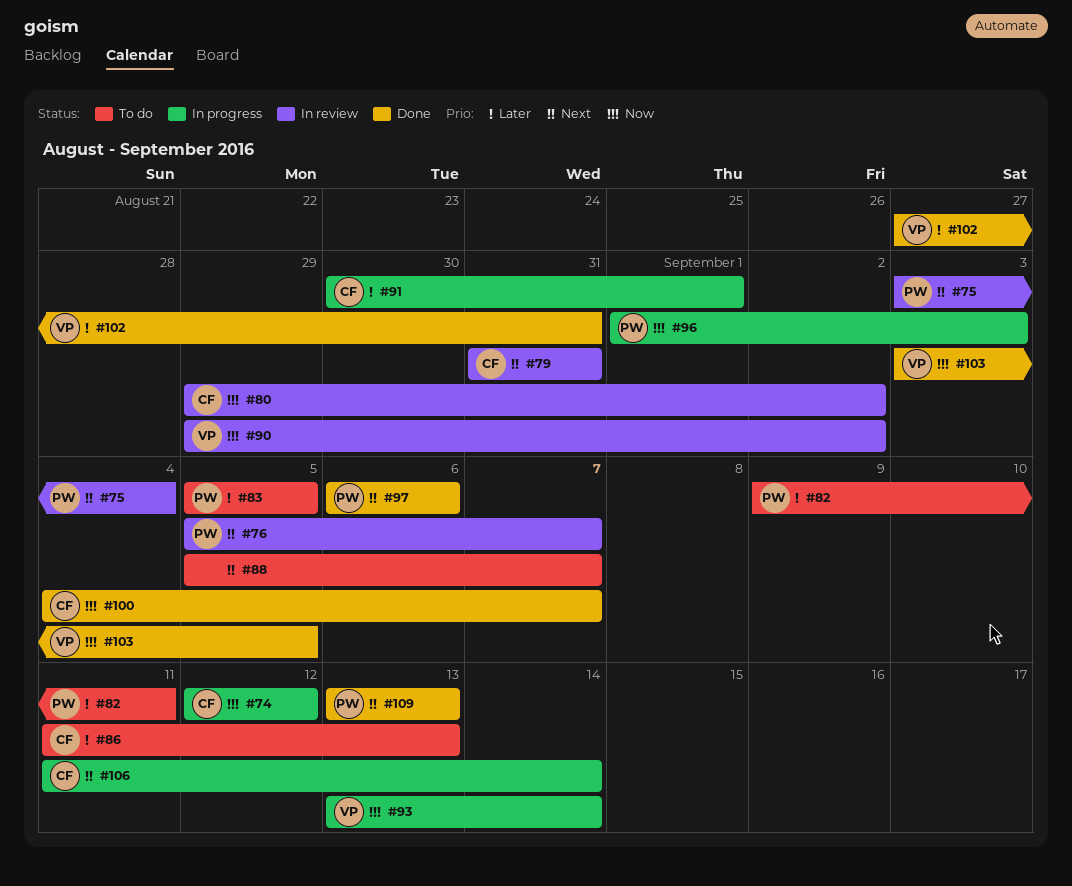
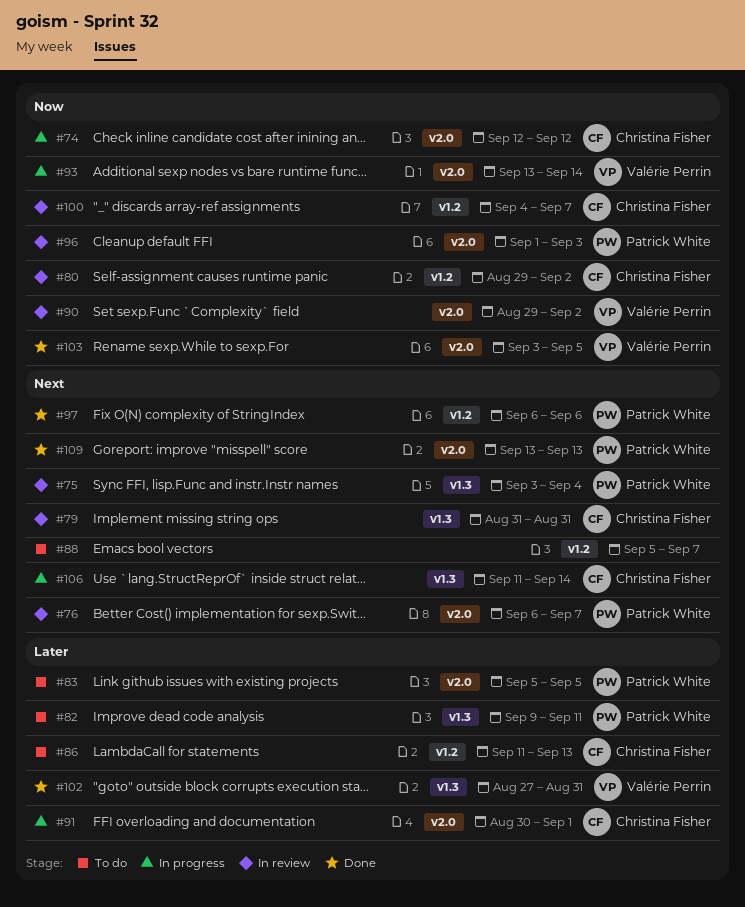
#76, start: Sep 5 -> Sep 6
#96, status: In progress -> In review
#100, status: Done -> In review

